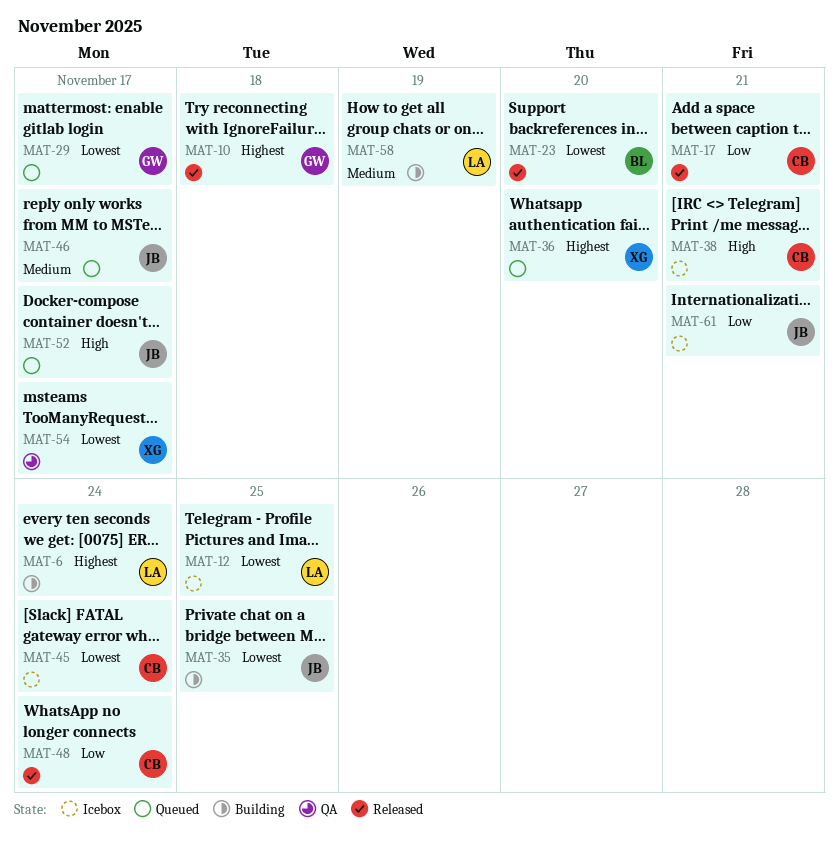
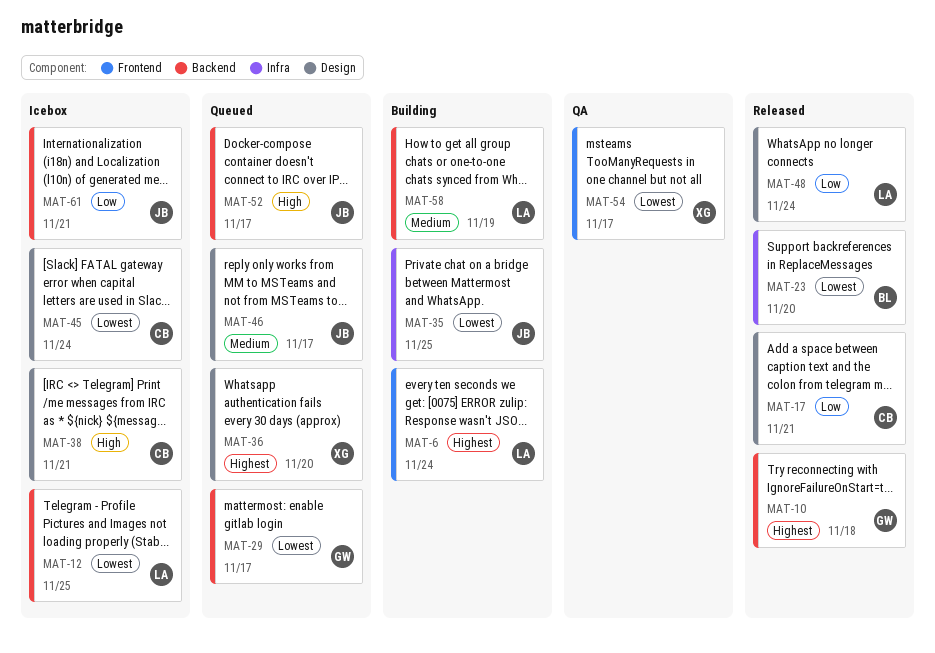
MAT-48, owner: CB -> LA

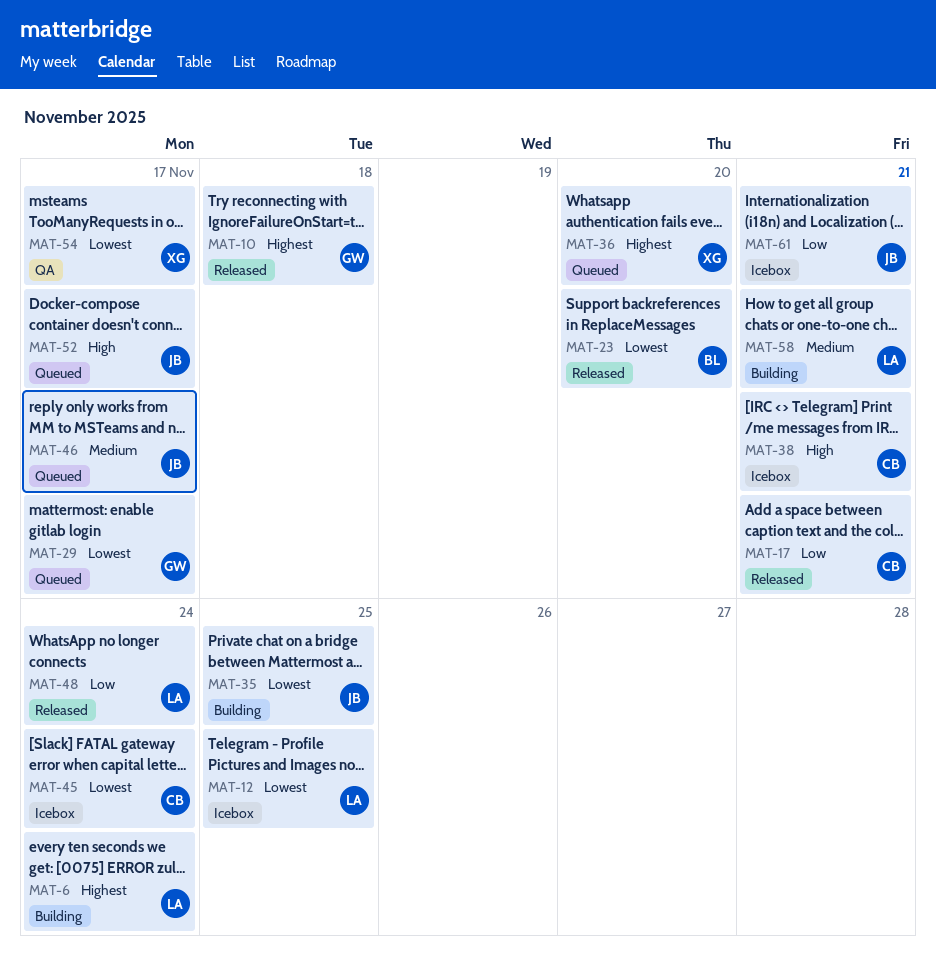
MAT-58, due: Nov 19 -> Nov 21

